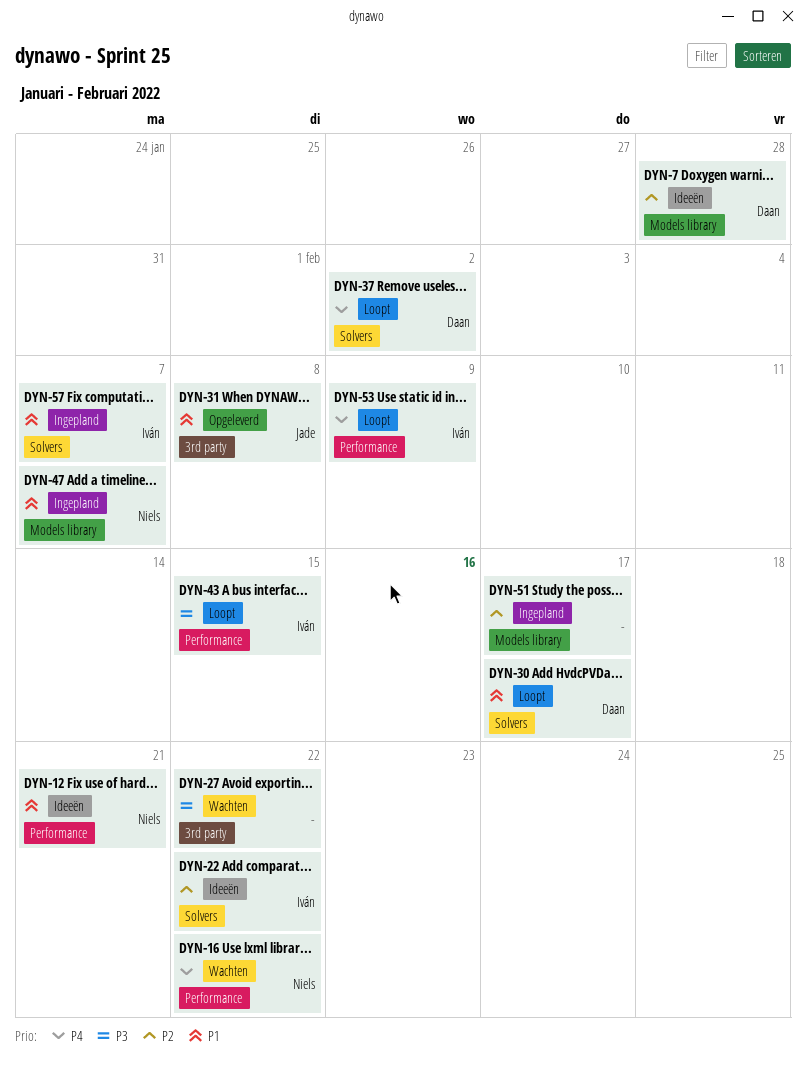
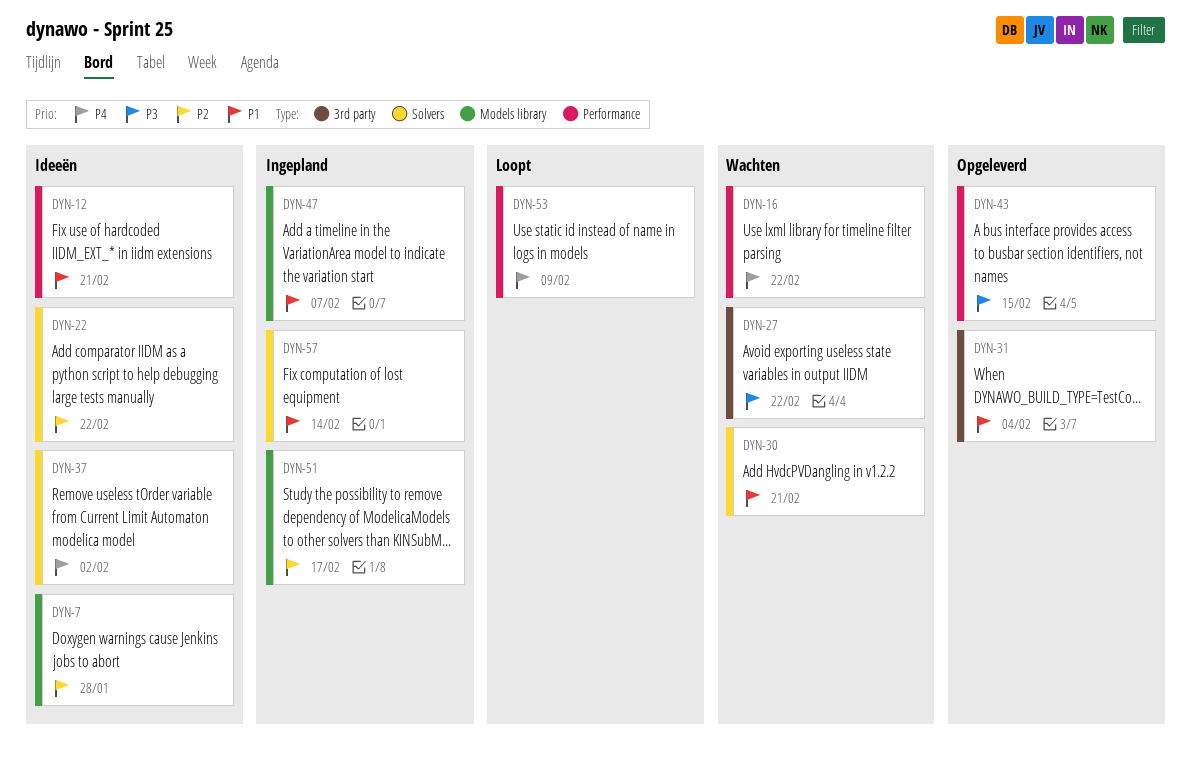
DYN-30, status: Loopt -> Wachten
DYN-30, due: Feb 17 -> Feb 21
DYN-31, due: Feb 8 -> Feb 4
DYN-37, status: Loopt -> Ideeën
DYN-43, status: Loopt -> Opgeleverd
DYN-57, due: Feb 7 -> Feb 14

